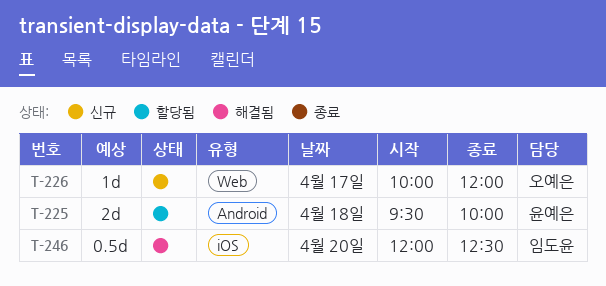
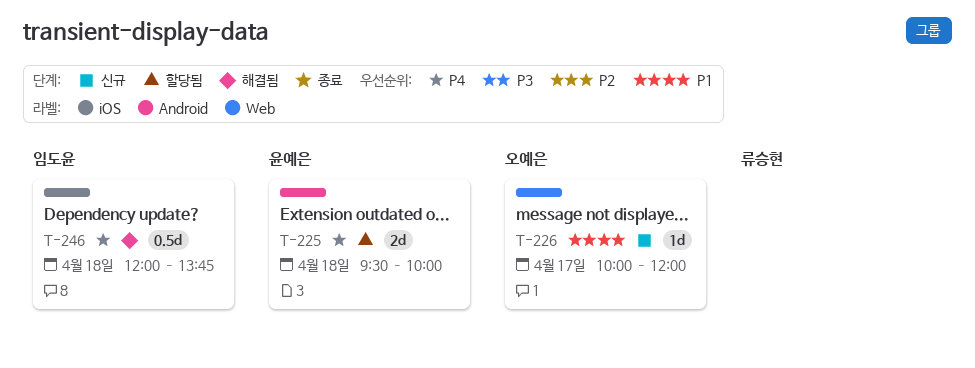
T-246, day: Apr 20 -> Apr 18
T-246, ends: 12:30 -> 13:45

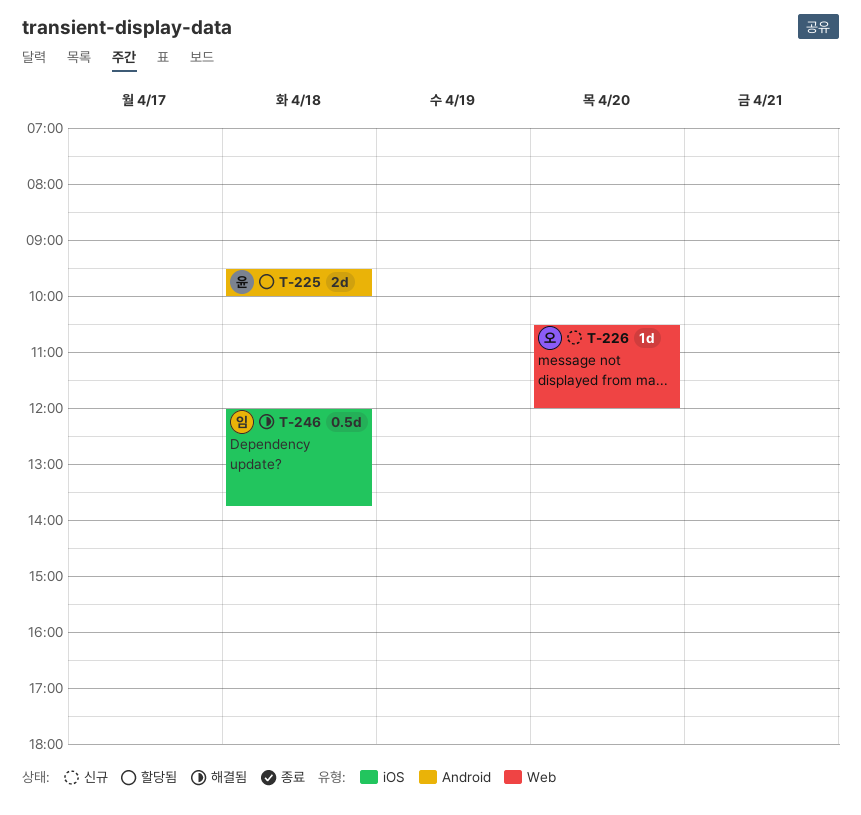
T-226, day: Apr 17 -> Apr 20
T-226, begins: 10:00 -> 10:30

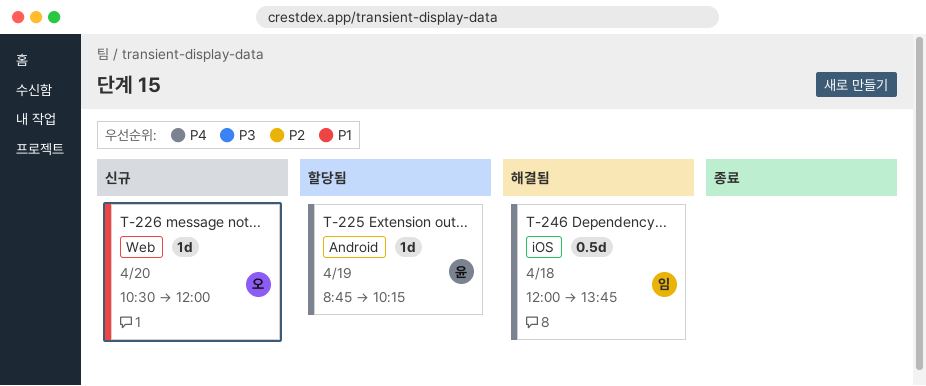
T-225, estimate: 2d -> 1d
T-225, day: Apr 18 -> Apr 19
T-225, begins: 09:30 -> 08:45
T-225, ends: 10:00 -> 10:15

